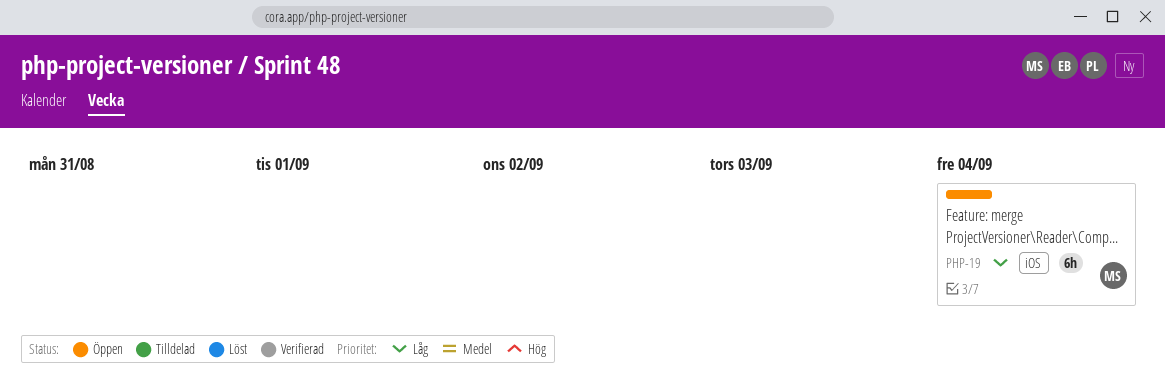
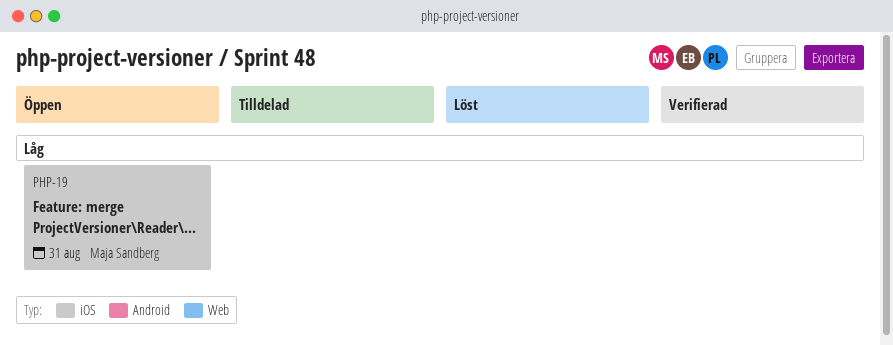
PHP-19, due: Sep 4 -> Aug 31

